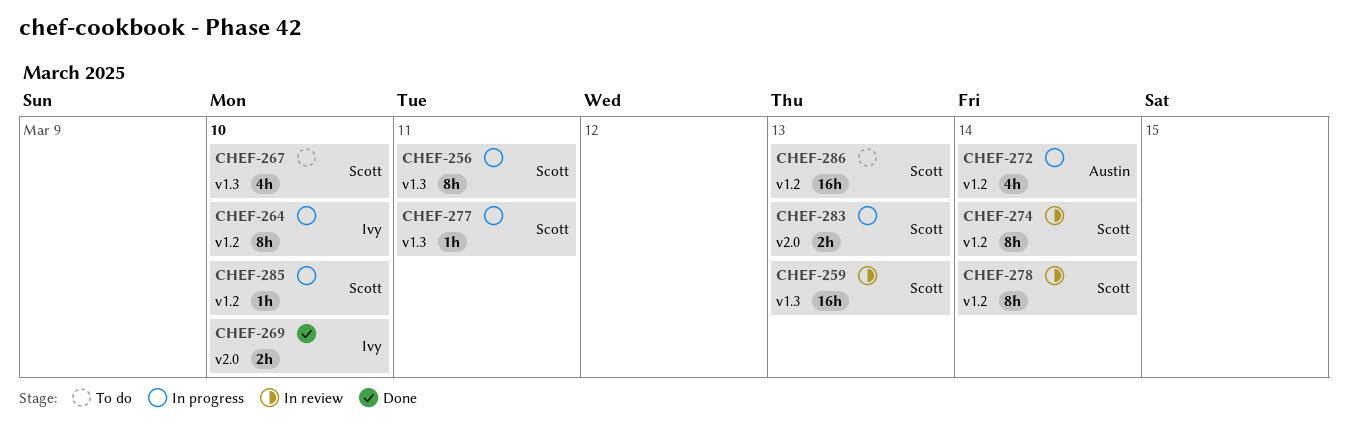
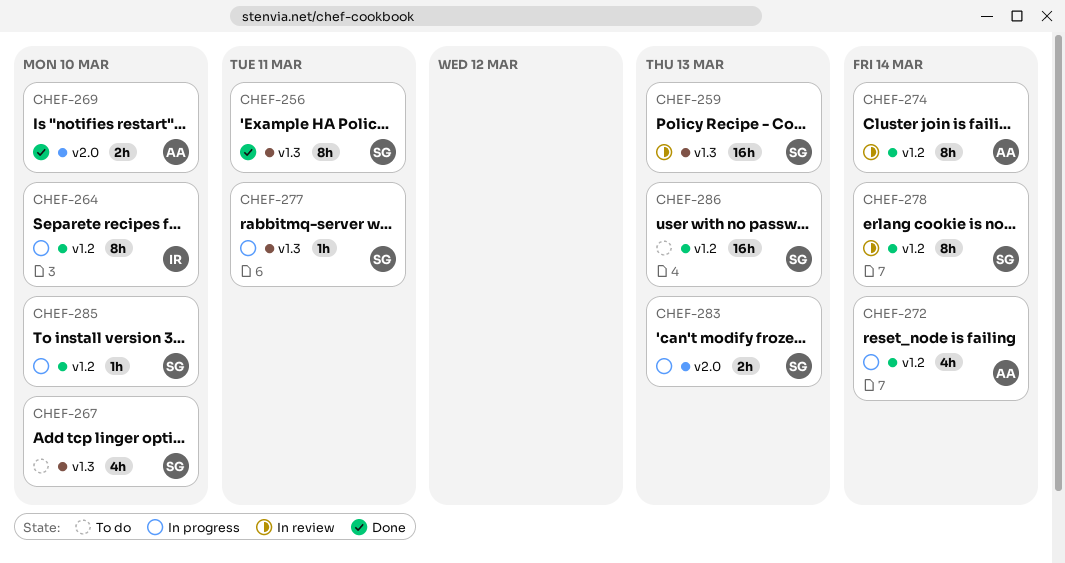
CHEF-256, status: In progress -> Done
CHEF-269, owner: Ivy -> Austin
CHEF-274, owner: Scott -> Austin

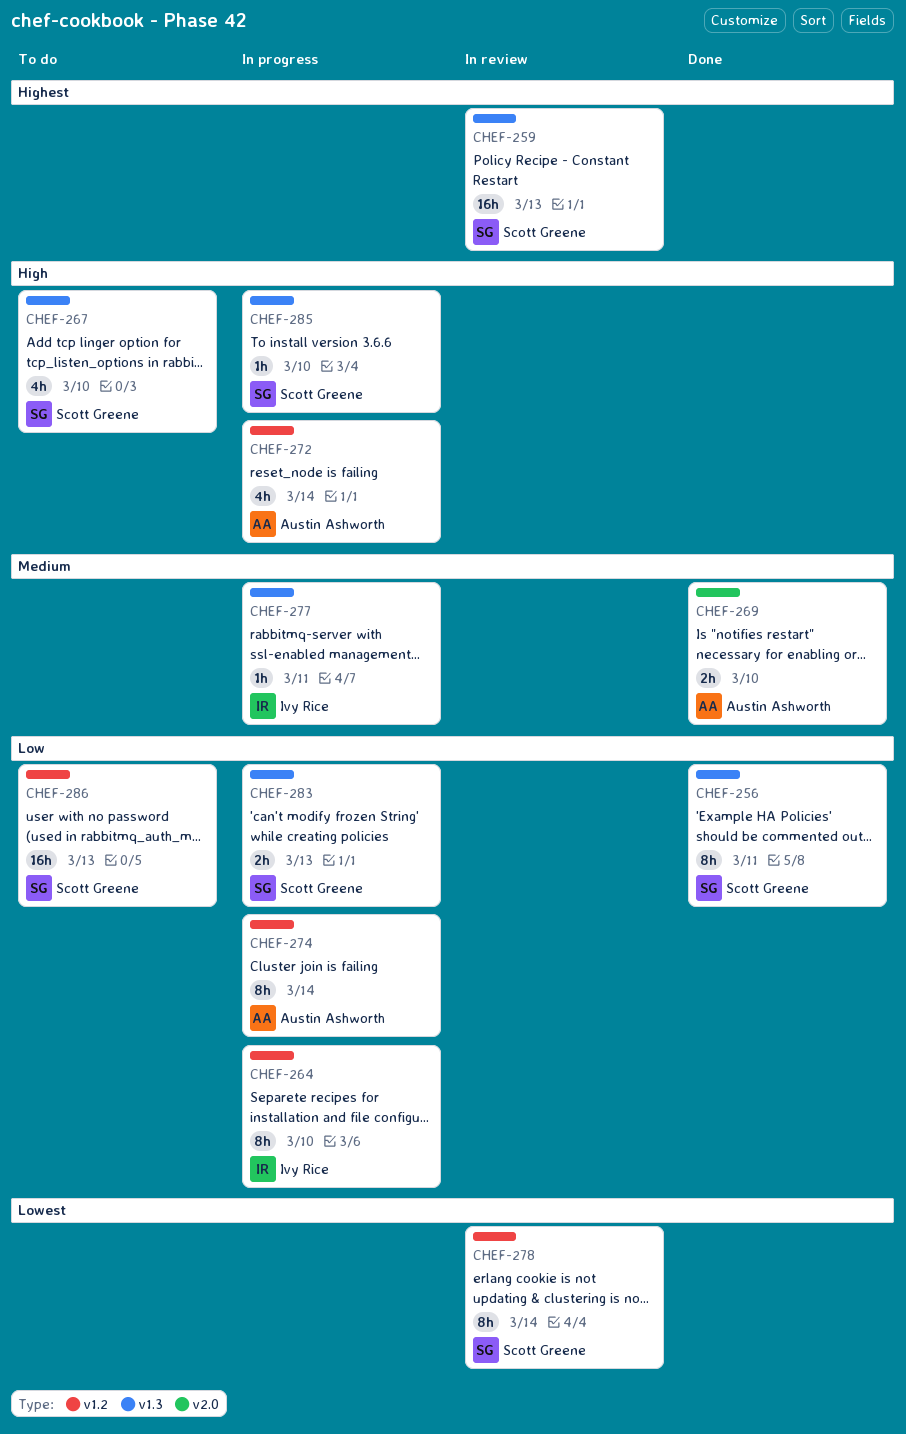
CHEF-274, status: In review -> In progress
CHEF-277, owner: Scott Greene -> Ivy Rice
CHEF-283, label: v2.0 -> v1.3
CHEF-285, label: v1.2 -> v1.3

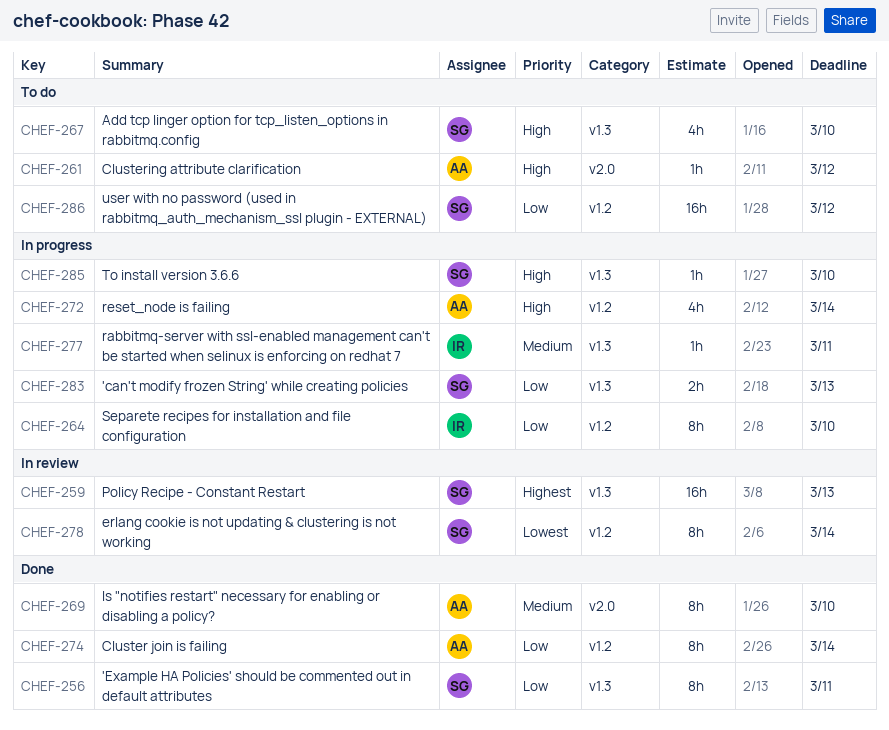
CHEF-261: none -> present
CHEF-269, estimate: 2h -> 8h
CHEF-274, status: In progress -> Done
CHEF-286, due: Mar 13 -> Mar 12

